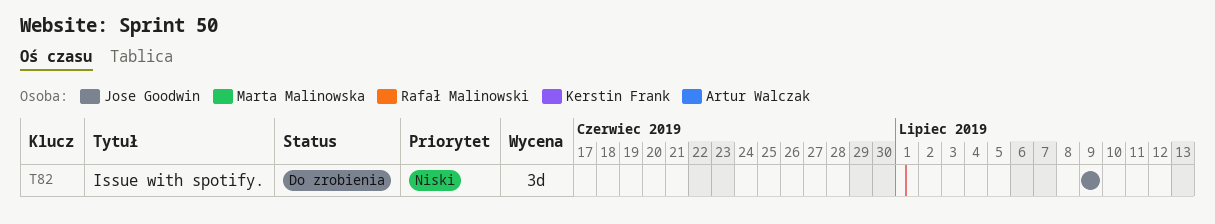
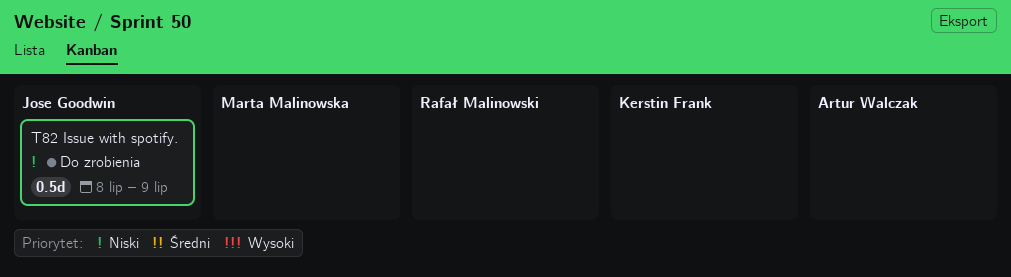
T82, estimate: 3d -> 0.5d
T82, start: Jul 9 -> Jul 8

